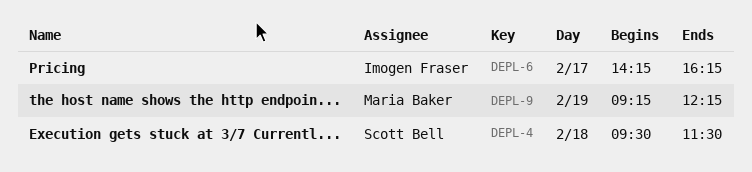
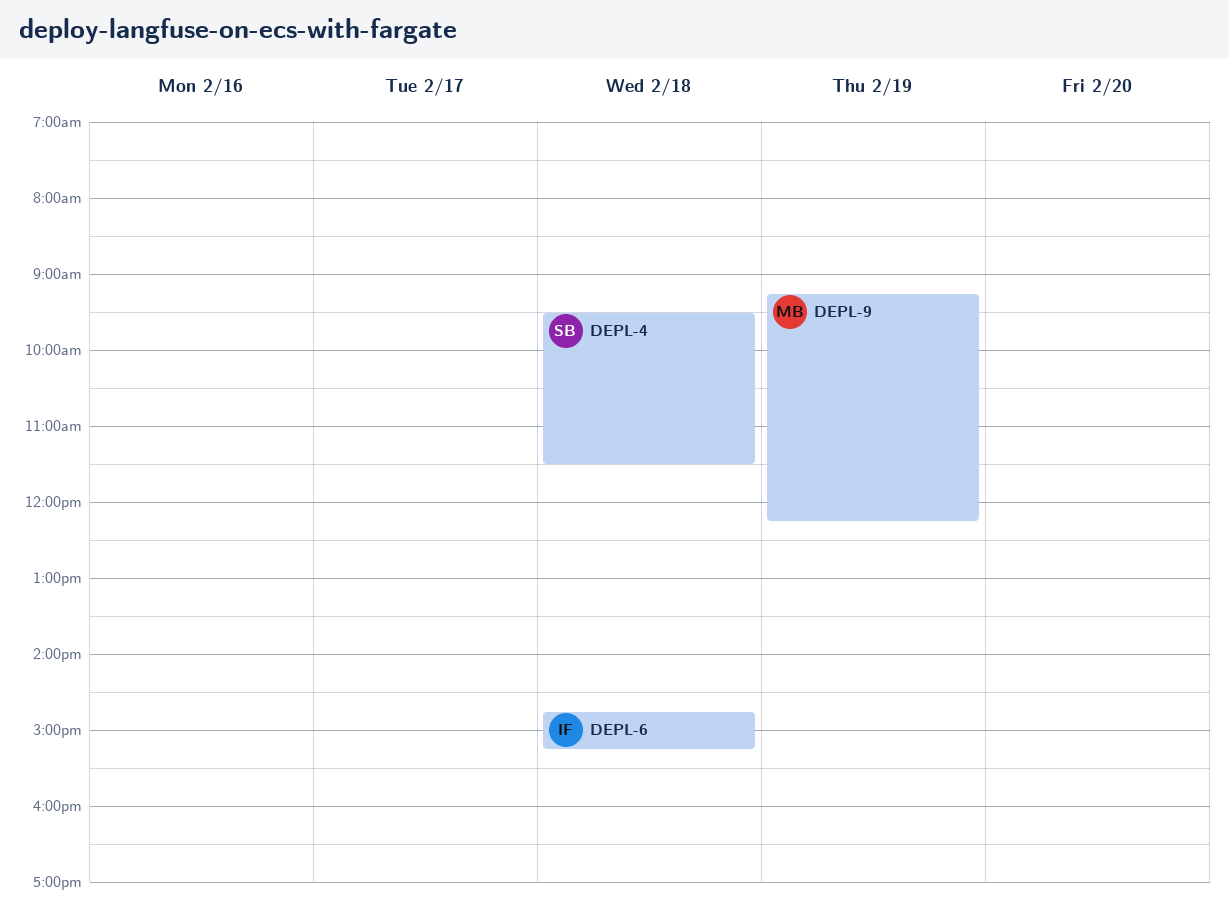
DEPL-6, day: Feb 17 -> Feb 18
DEPL-6, begins: 14:15 -> 14:45
DEPL-6, ends: 16:15 -> 15:15

